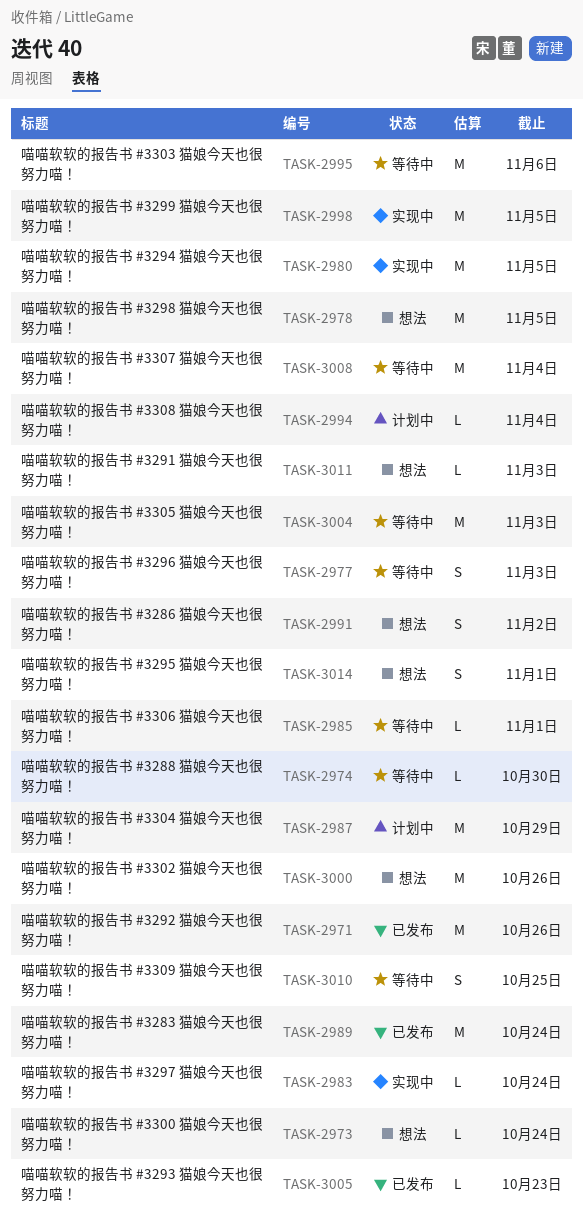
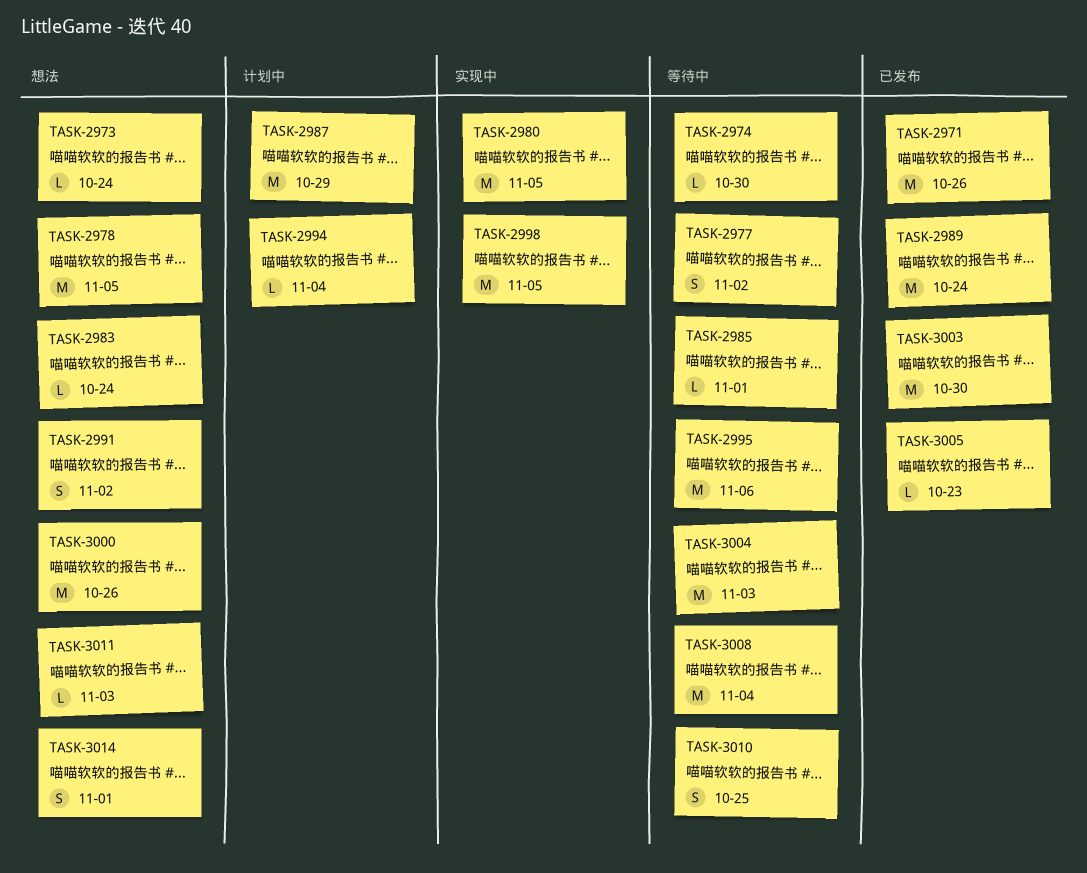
TASK-2977, due: Nov 3 -> Nov 2
TASK-2983, status: 实现中 -> 想法
TASK-3003: none -> present

